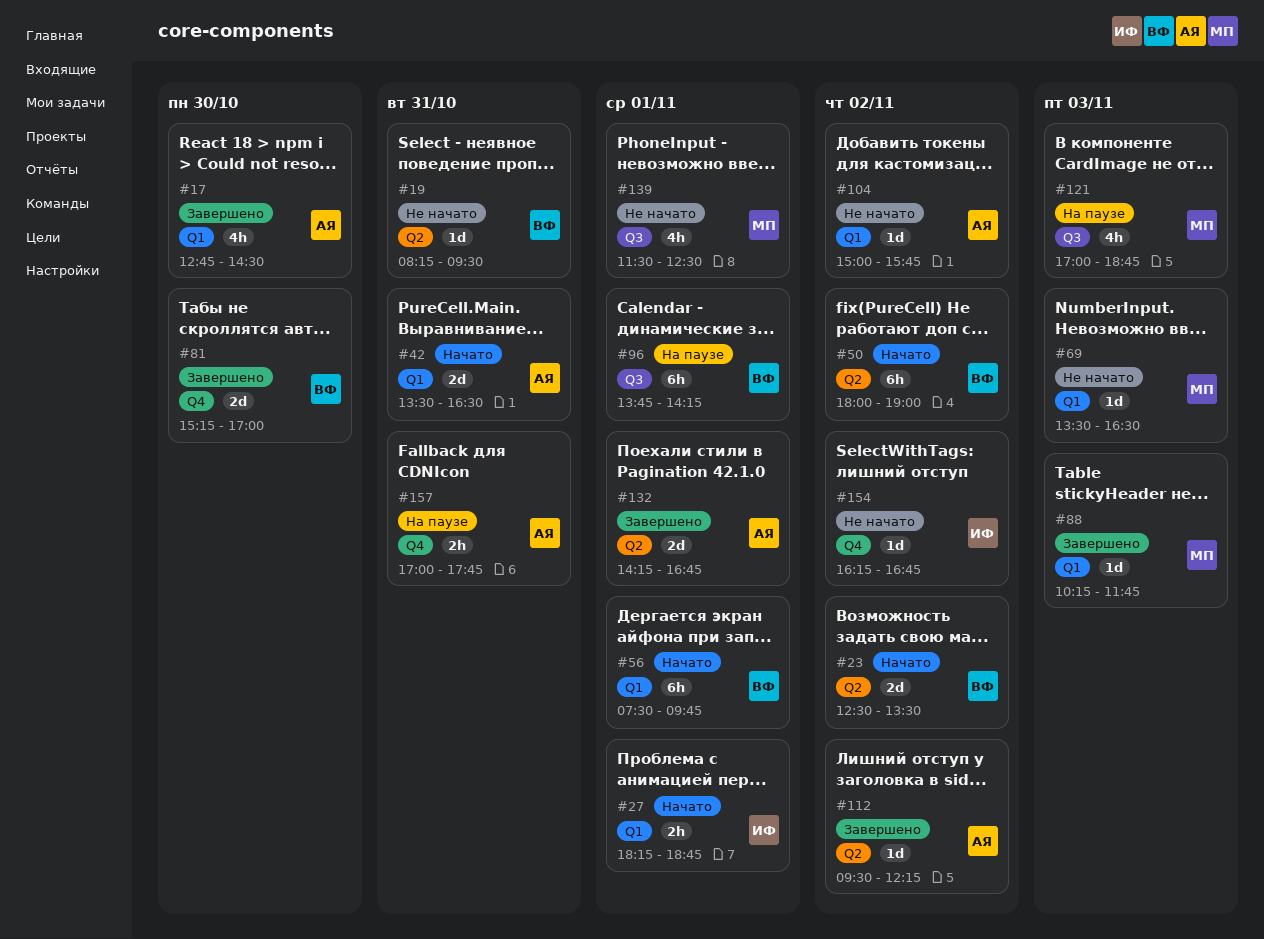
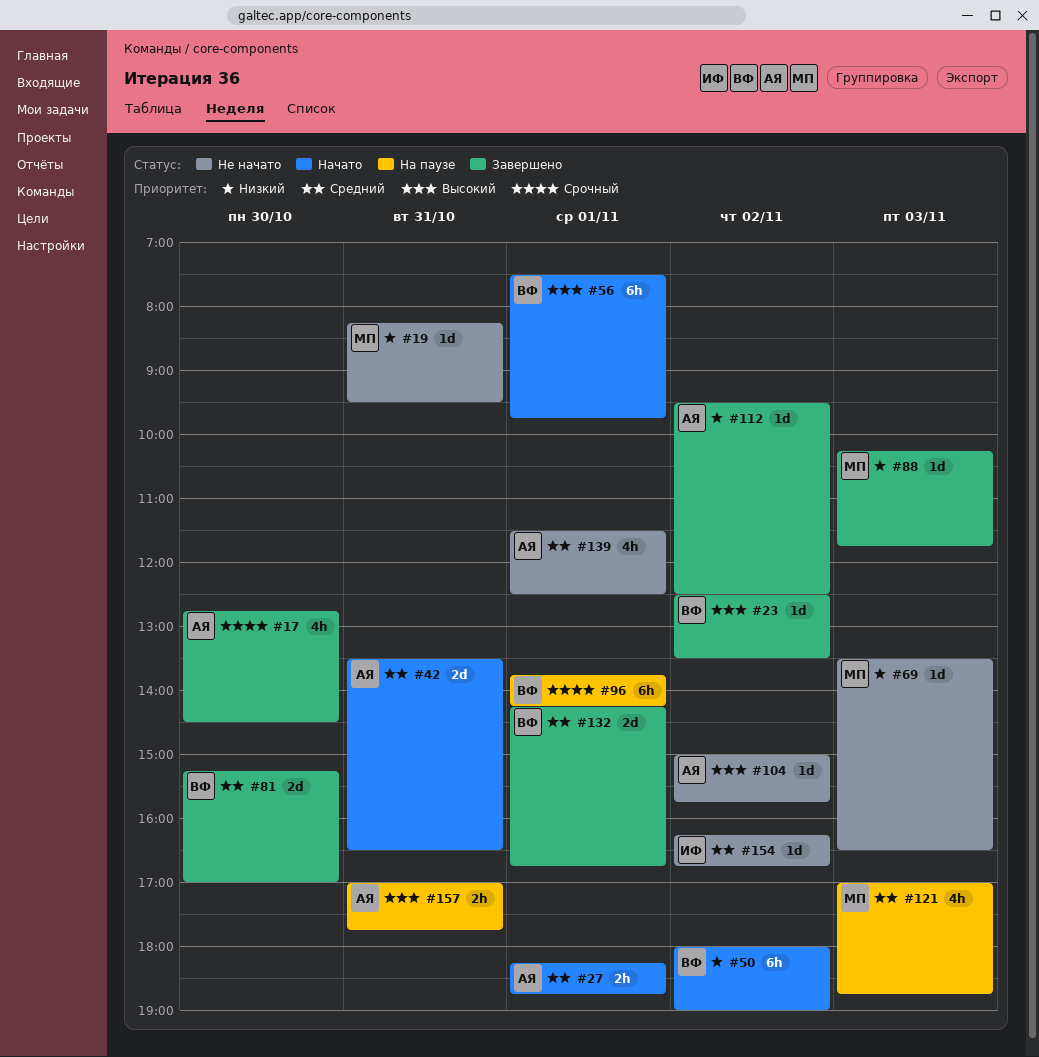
#19, owner: ВФ -> МП
#23, status: Начато -> Завершено
#23, estimate: 2d -> 1d
#27, owner: ИФ -> АЯ
#112, ends: 12:15 -> 12:30
#132, owner: АЯ -> ВФ
#139, owner: МП -> АЯ

